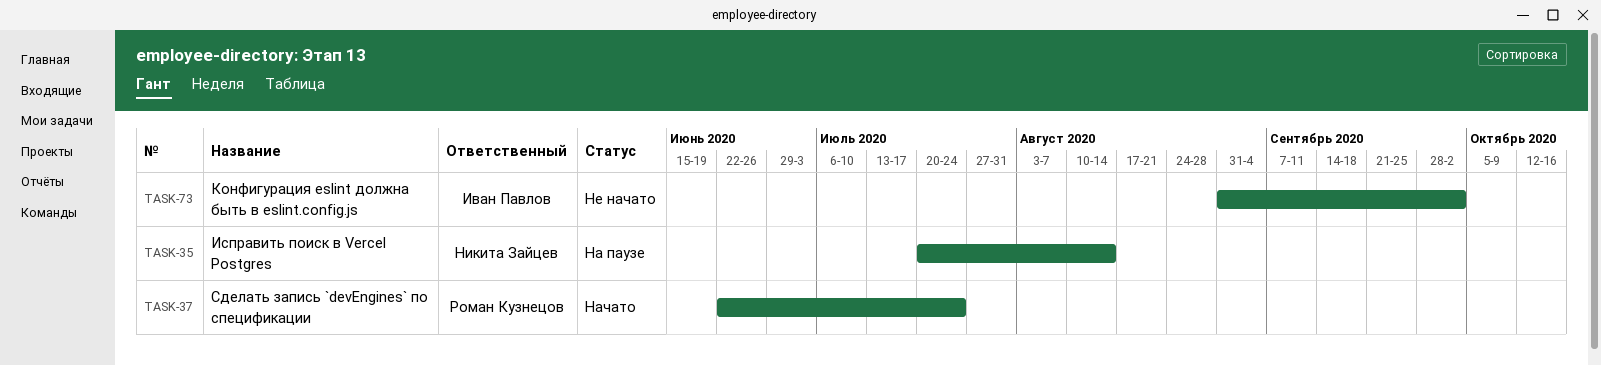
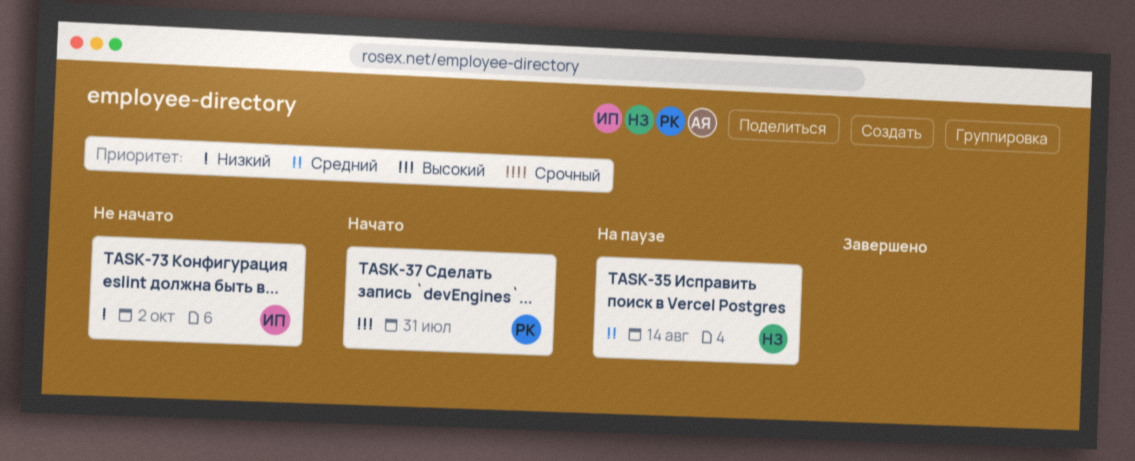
TASK-37, due: Jul 24 -> Jul 31

